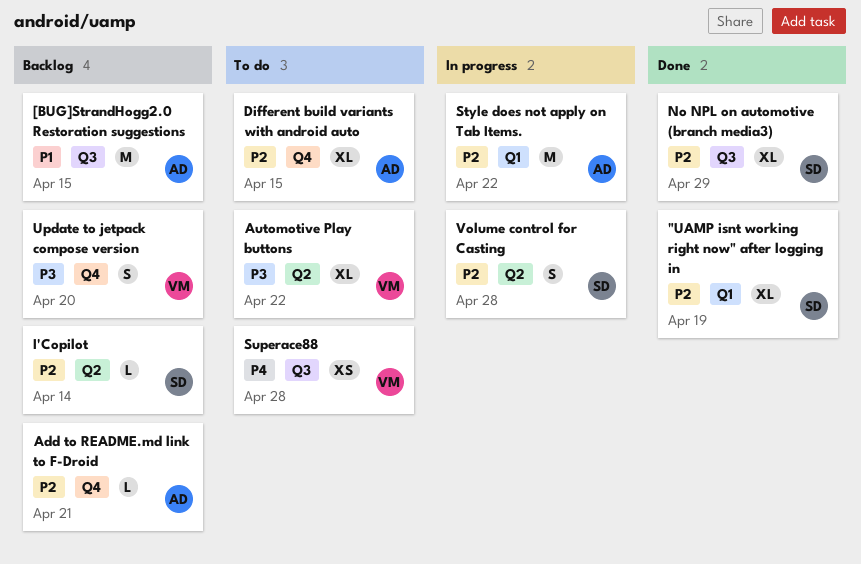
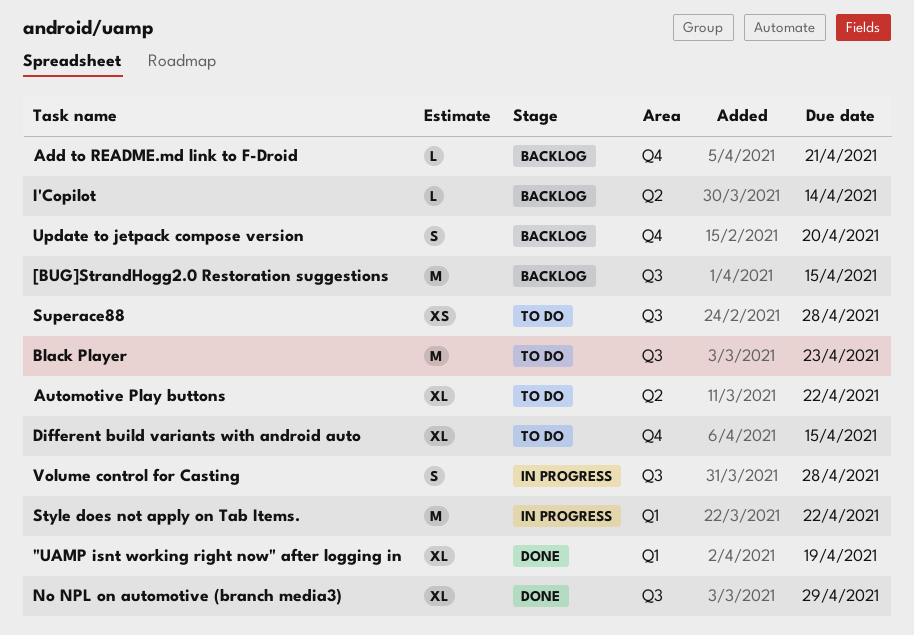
Black Player: none -> present
Volume control for Casting, label: Q2 -> Q3

